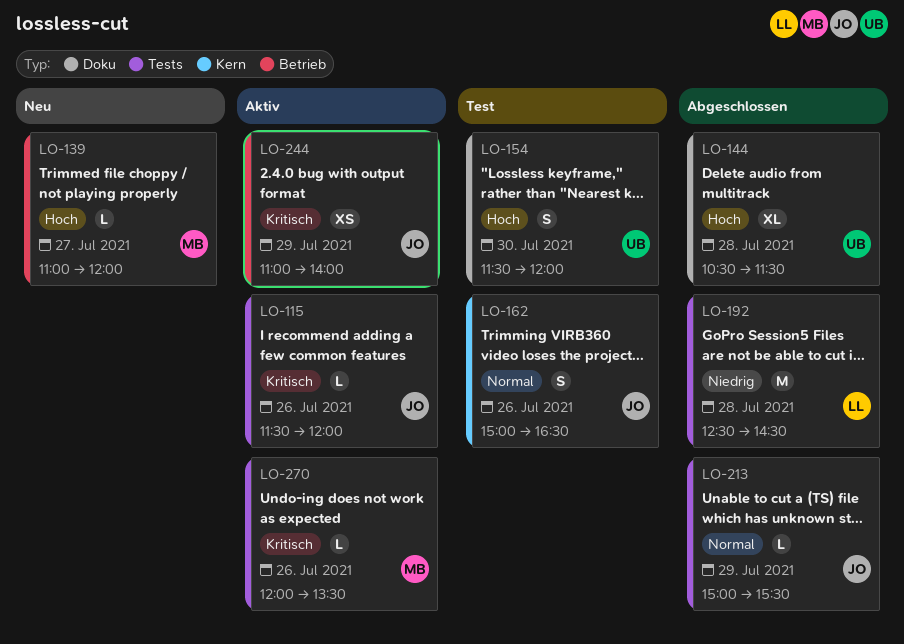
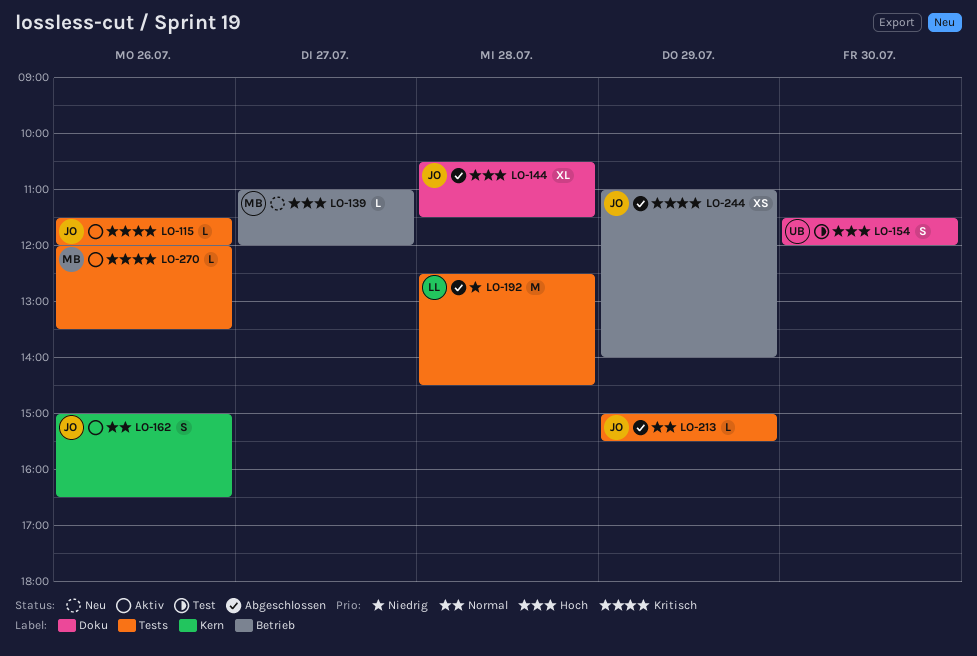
LO-144, owner: UB -> JO
LO-162, status: Test -> Aktiv
LO-244, status: Aktiv -> Abgeschlossen

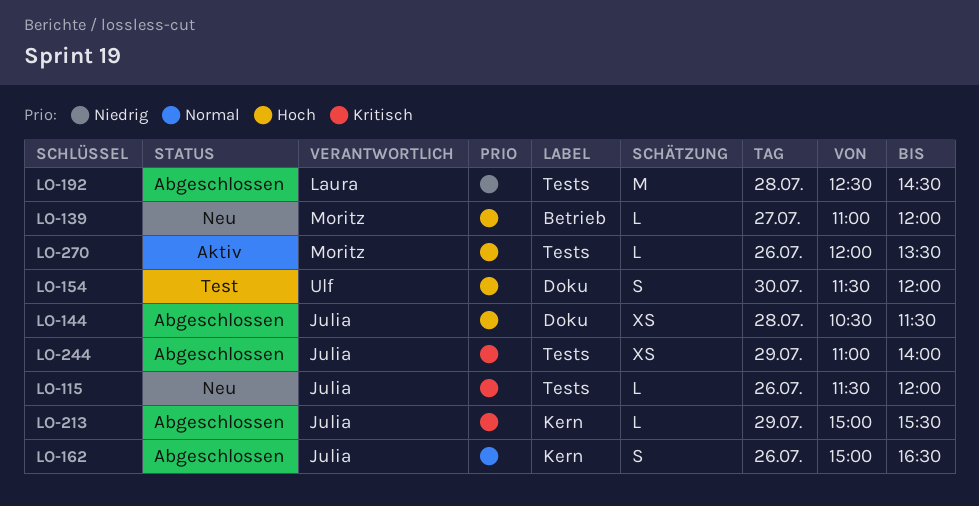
LO-115, status: Aktiv -> Neu
LO-144, estimate: XL -> XS
LO-162, status: Aktiv -> Abgeschlossen
LO-213, priority: Normal -> Kritisch
LO-213, label: Tests -> Kern
LO-244, label: Betrieb -> Tests
LO-270, priority: Kritisch -> Hoch

